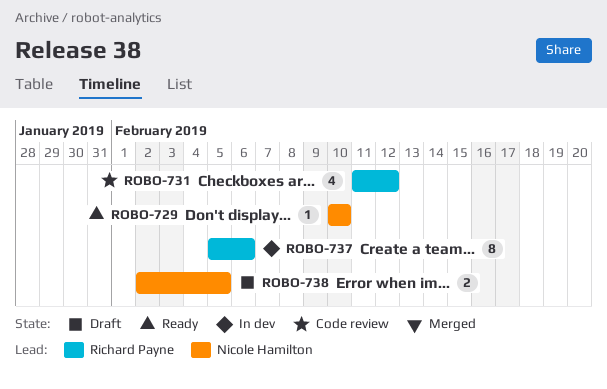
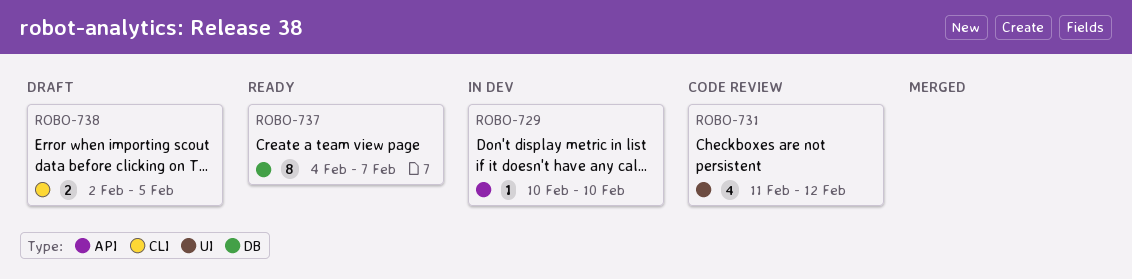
ROBO-729, status: Ready -> In dev
ROBO-737, status: In dev -> Ready
ROBO-737, start: Feb 5 -> Feb 4
ROBO-737, due: Feb 6 -> Feb 7

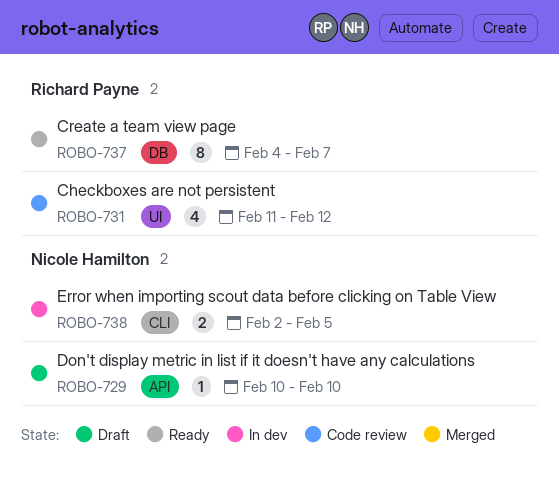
ROBO-729, status: In dev -> Draft
ROBO-738, status: Draft -> In dev

